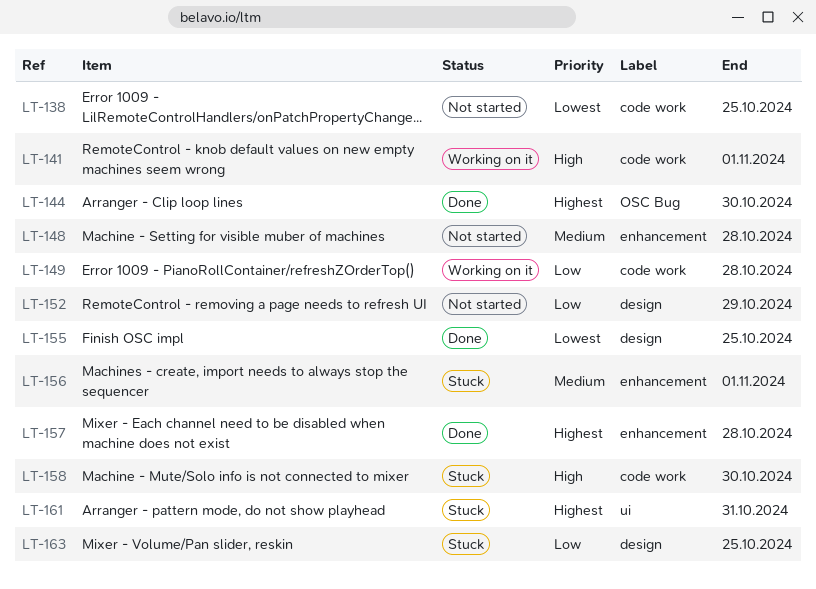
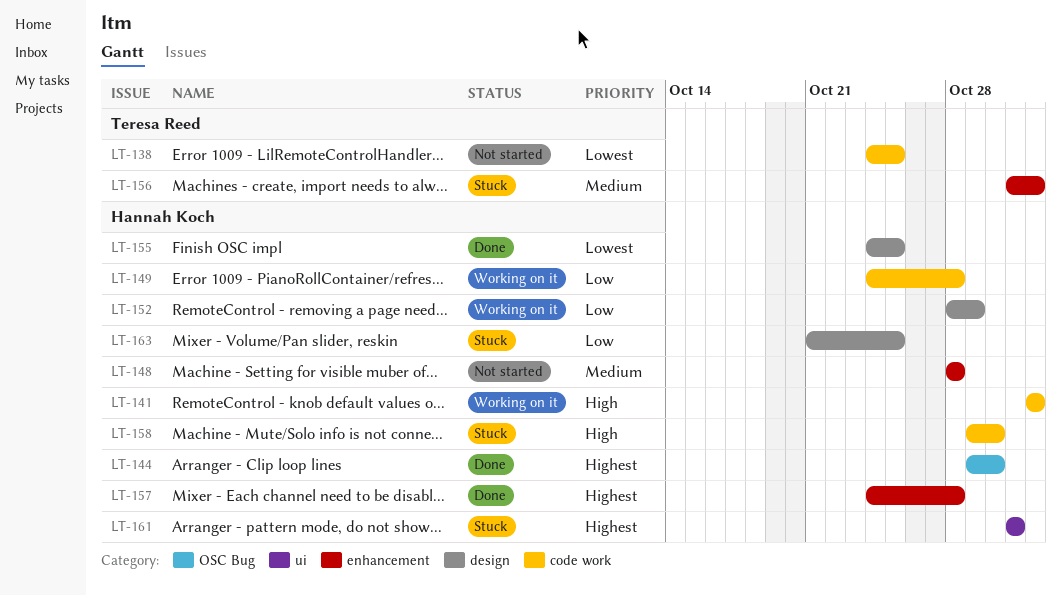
LT-152, status: Not started -> Working on it

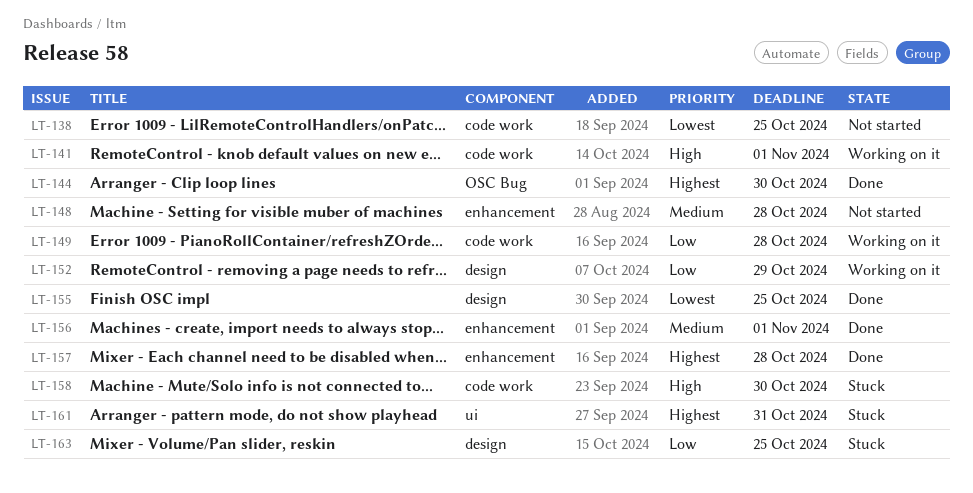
LT-156, status: Stuck -> Done

